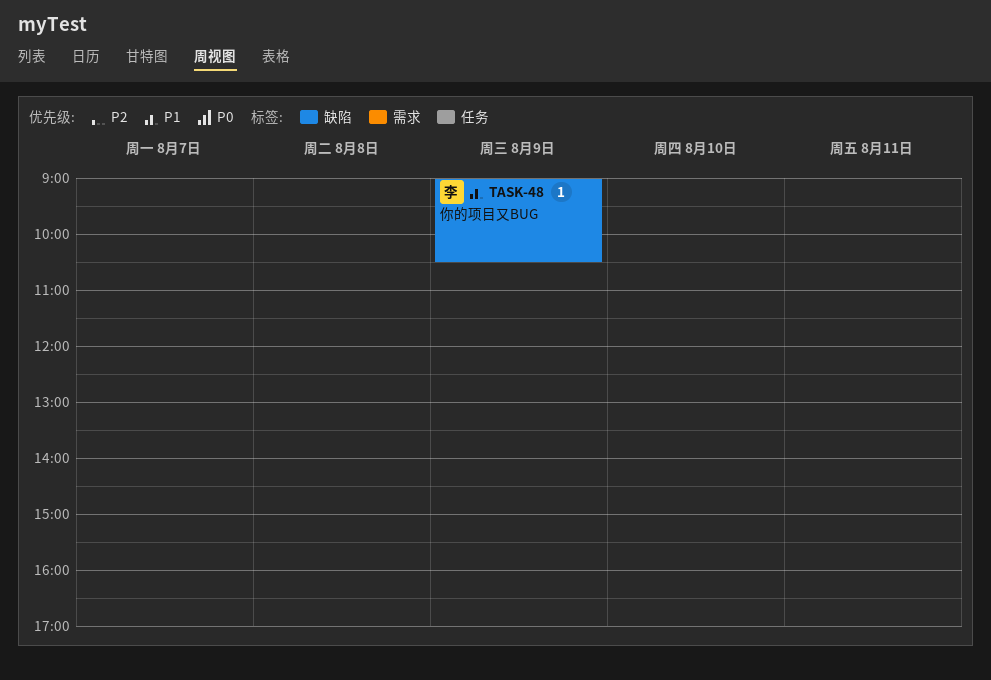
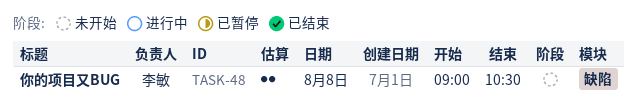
TASK-48, estimate: 1 -> 2
TASK-48, day: Aug 9 -> Aug 8

